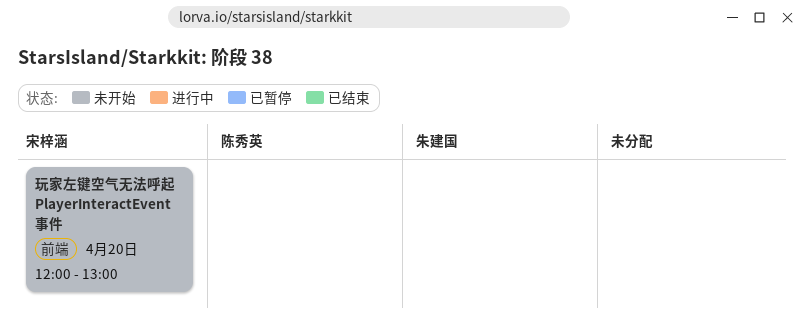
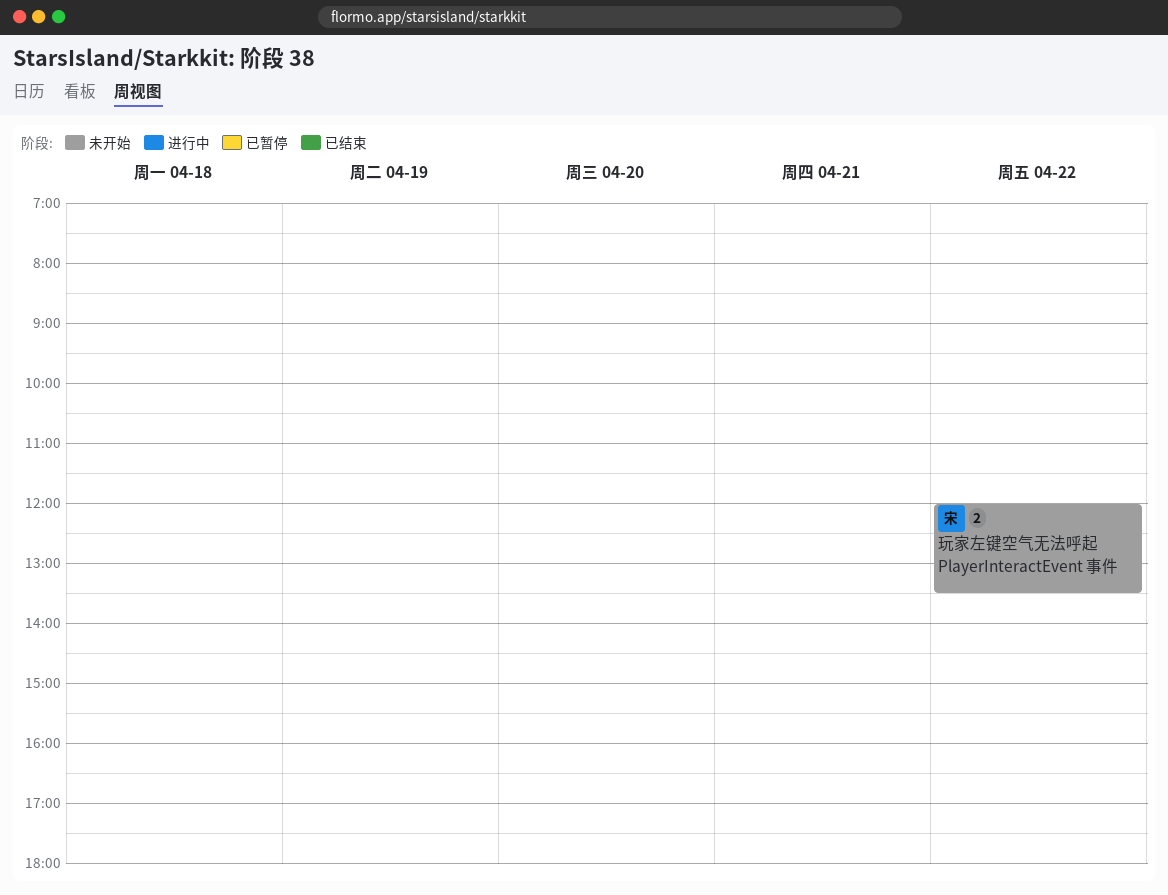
玩家左键空气无法呼起 PlayerInteractEvent 事件, day: Apr 20 -> Apr 22
玩家左键空气无法呼起 PlayerInteractEvent 事件, ends: 13:00 -> 13:30

